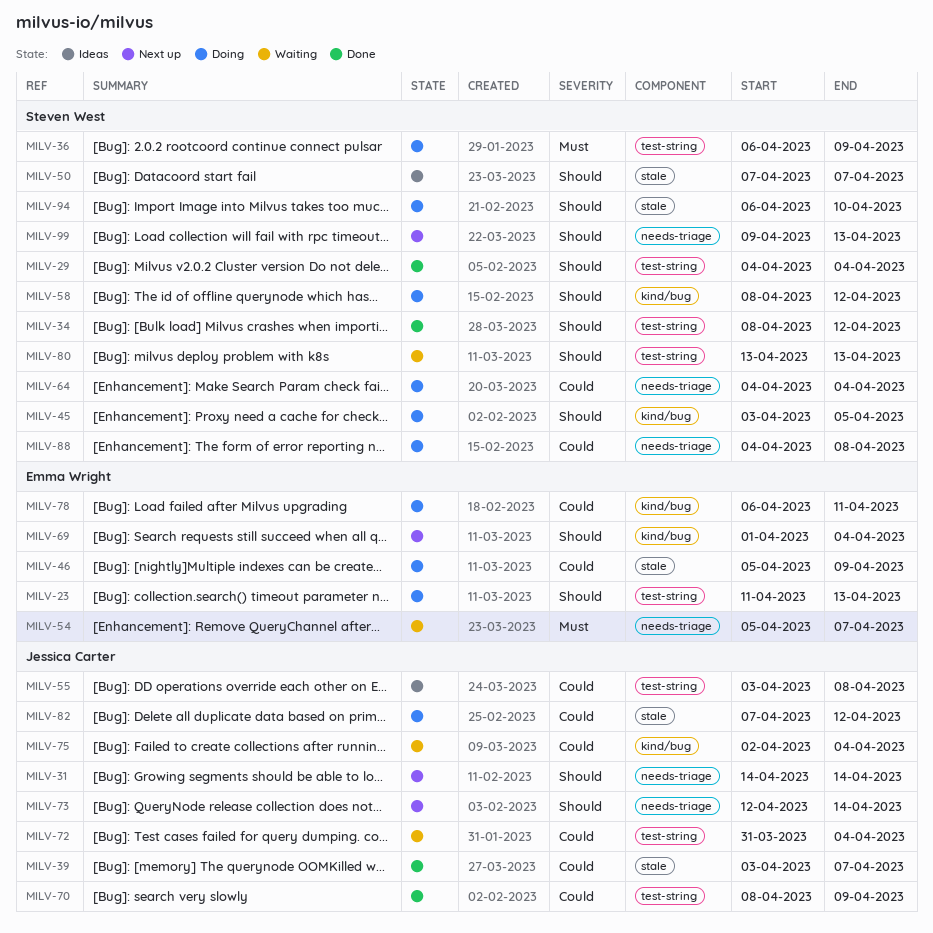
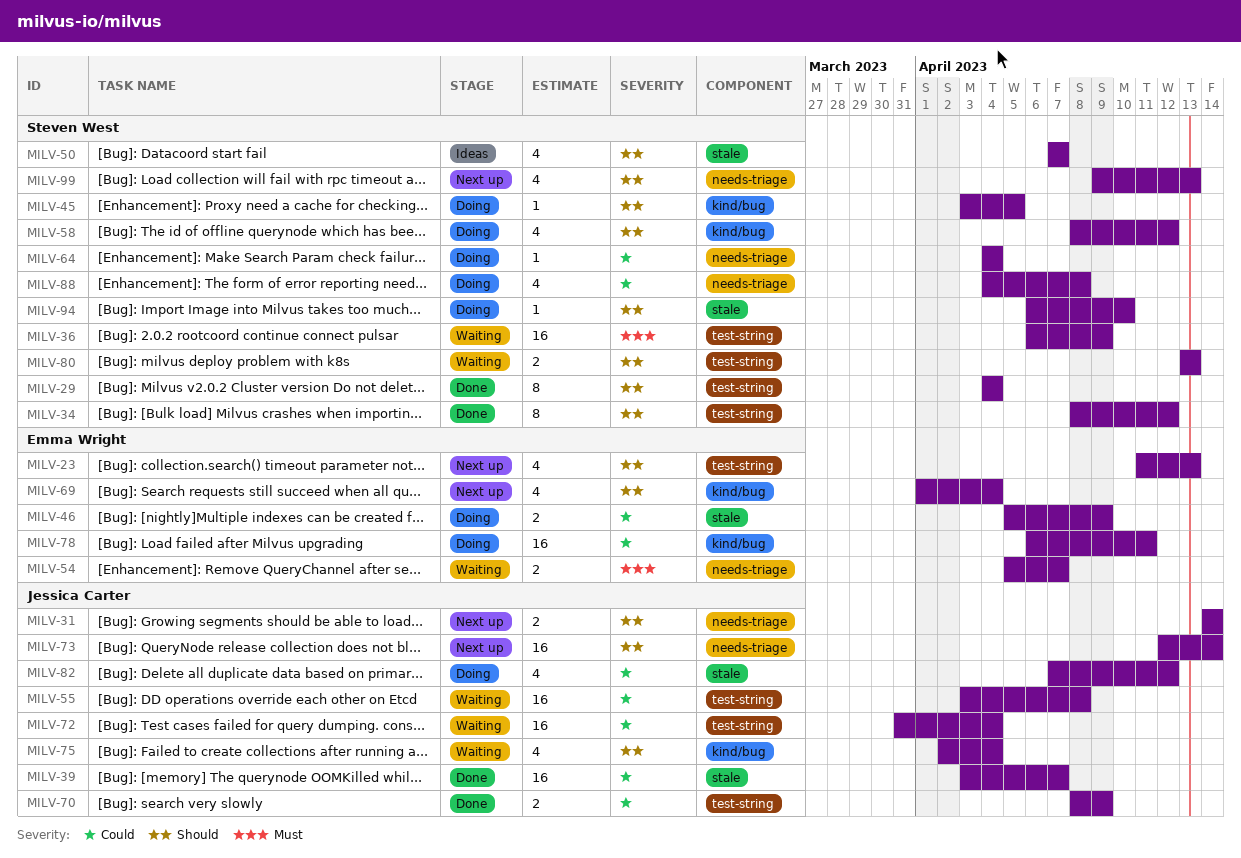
MILV-23, status: Doing -> Next up
MILV-36, status: Doing -> Waiting
MILV-55, status: Ideas -> Waiting
MILV-75, priority: Could -> Should

